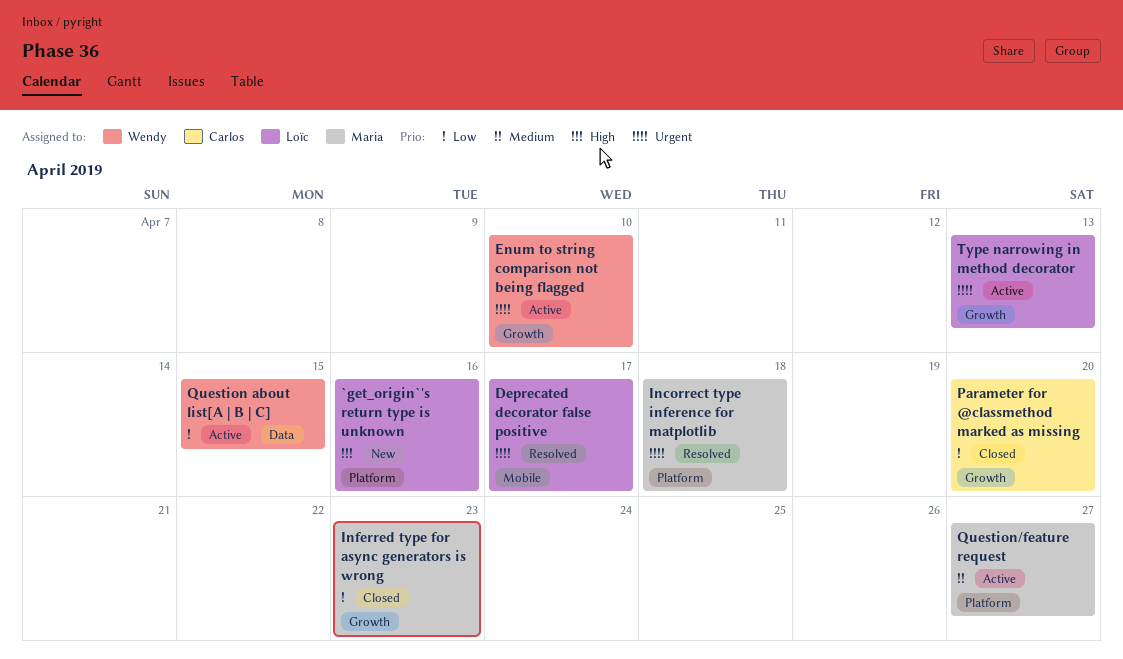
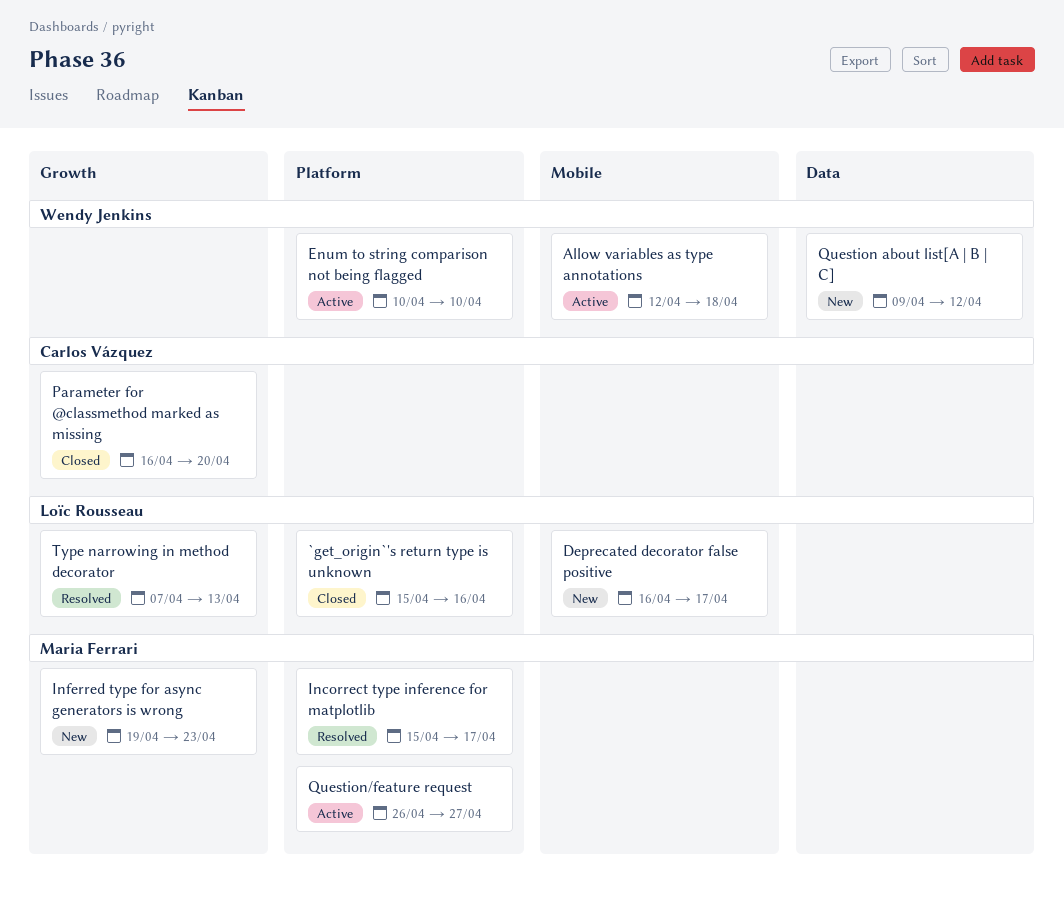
`get_origin`'s return type is unknown, status: New -> Closed
Allow variables as type annotations: none -> present
Deprecated decorator false positive, status: Resolved -> New
Enum to string comparison not being flagged, label: Growth -> Platform
Incorrect type inference for matplotlib, due: Apr 18 -> Apr 17
Inferred type for async generators is wrong, status: Closed -> New
Question about list[A | B | C], status: Active -> New
Question about list[A | B | C], due: Apr 15 -> Apr 12
Type narrowing in method decorator, status: Active -> Resolved

